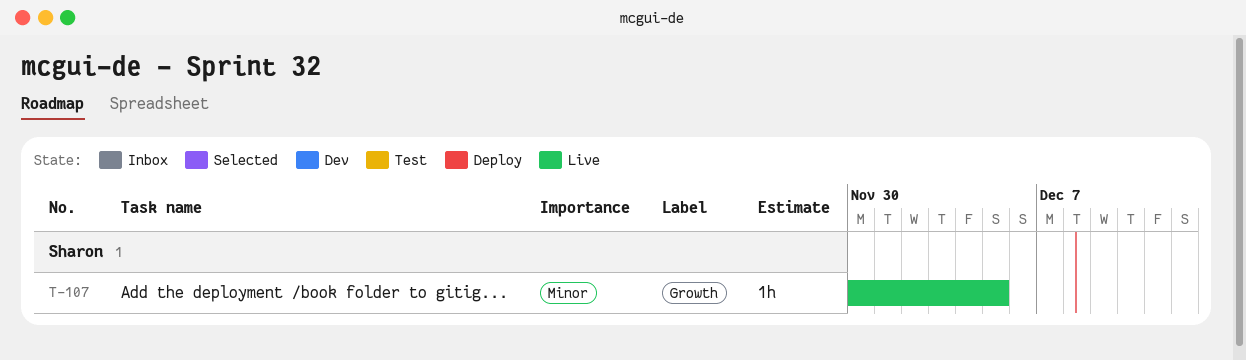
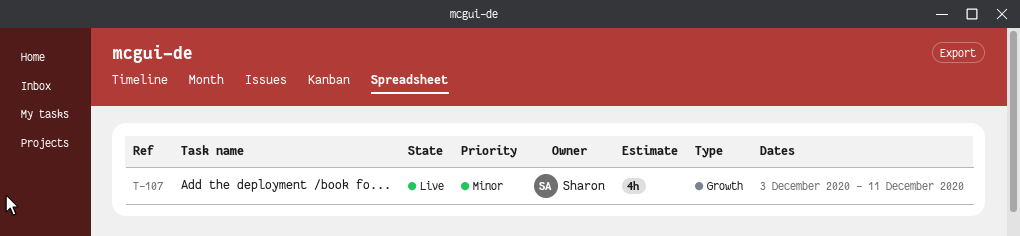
T-107, estimate: 1h -> 4h
T-107, start: Nov 30 -> Dec 3
T-107, due: Dec 5 -> Dec 11

